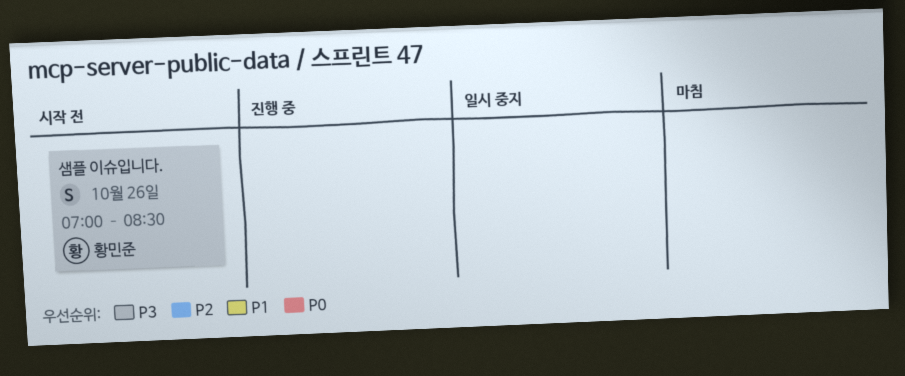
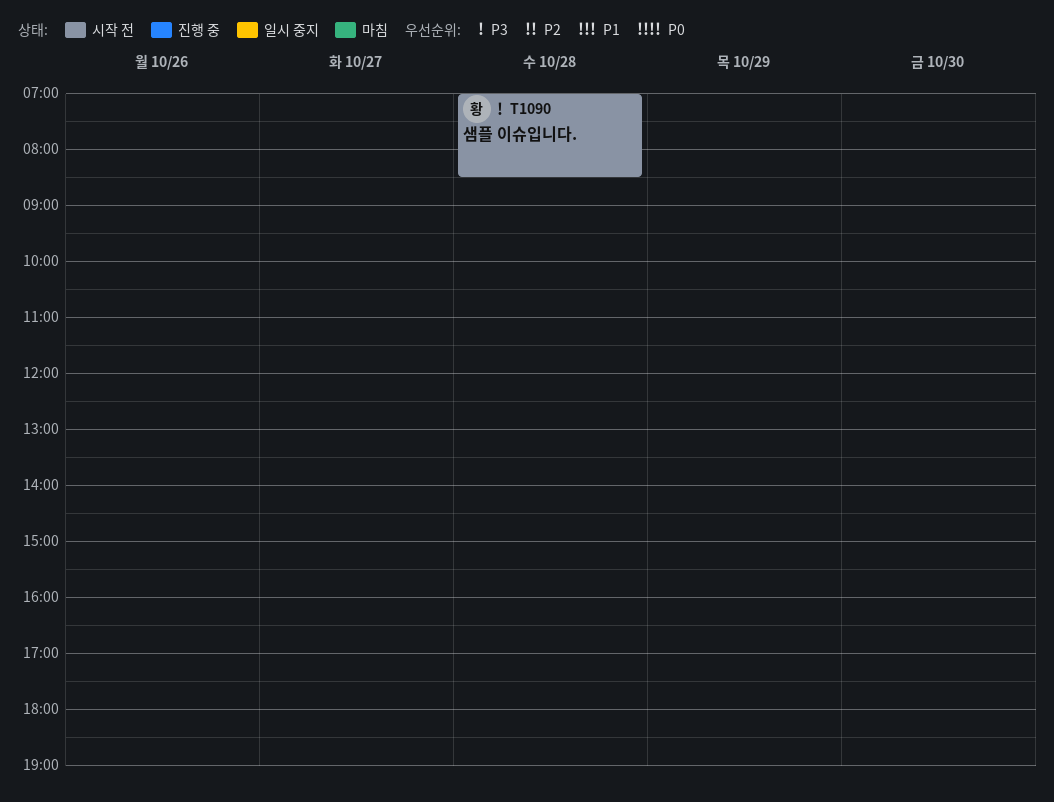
샘플 이슈입니다., day: Oct 26 -> Oct 28

